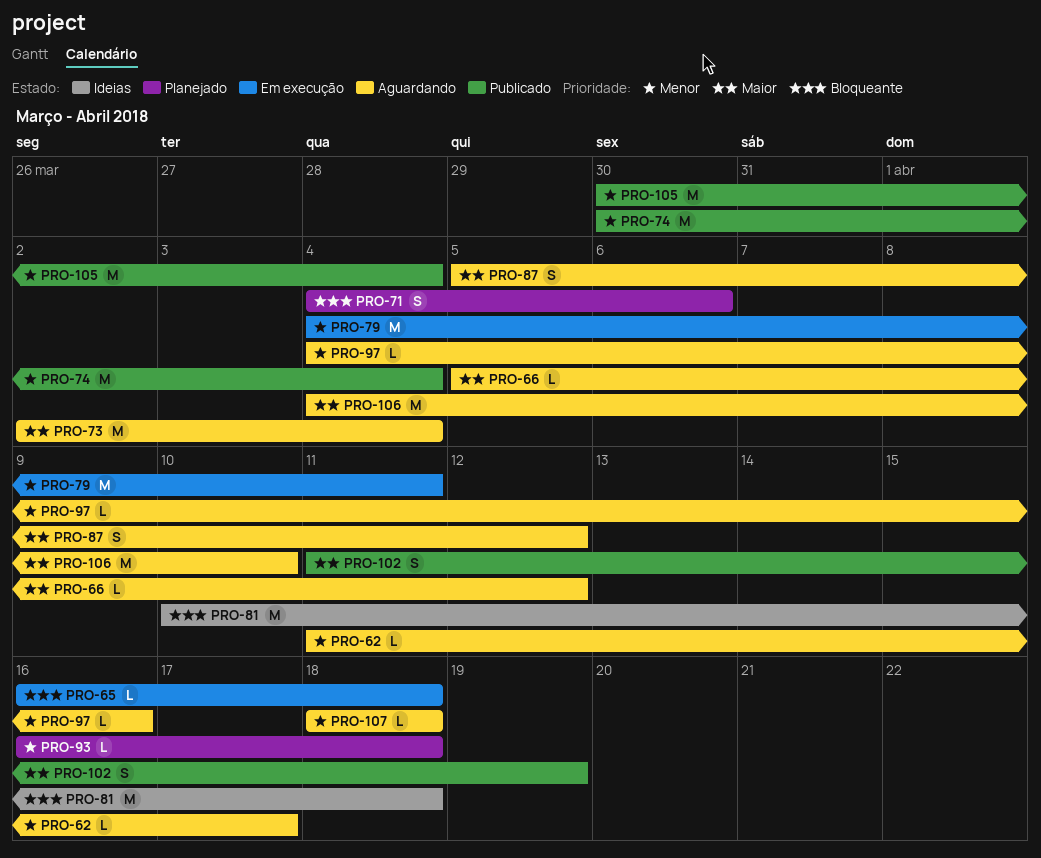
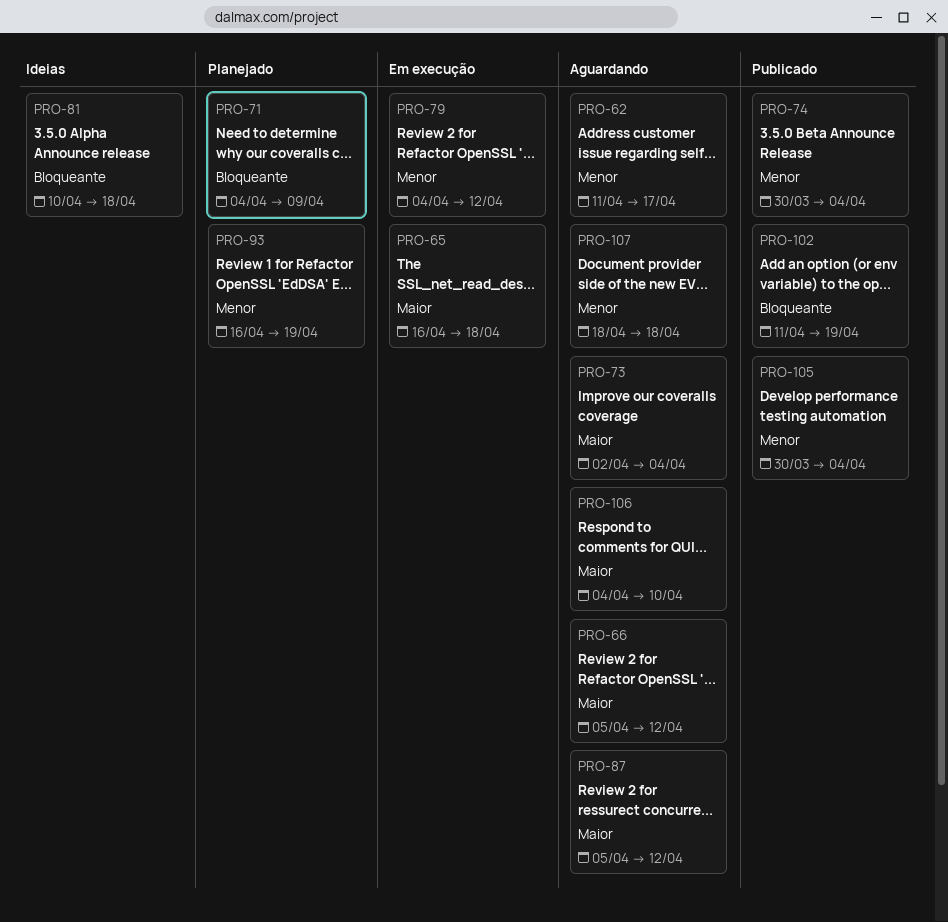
PRO-65, priority: Bloqueante -> Maior
PRO-71, due: Apr 6 -> Apr 9
PRO-79, due: Apr 11 -> Apr 12
PRO-93, due: Apr 18 -> Apr 19
PRO-97: present -> none
PRO-102, priority: Maior -> Bloqueante

